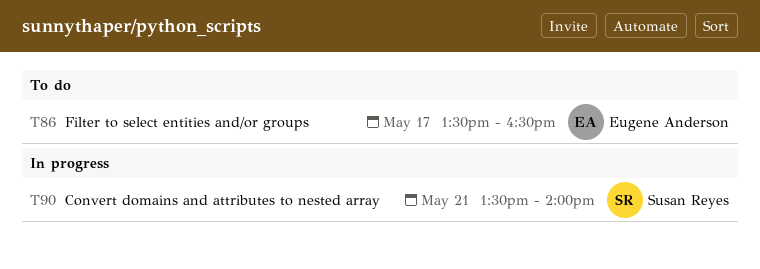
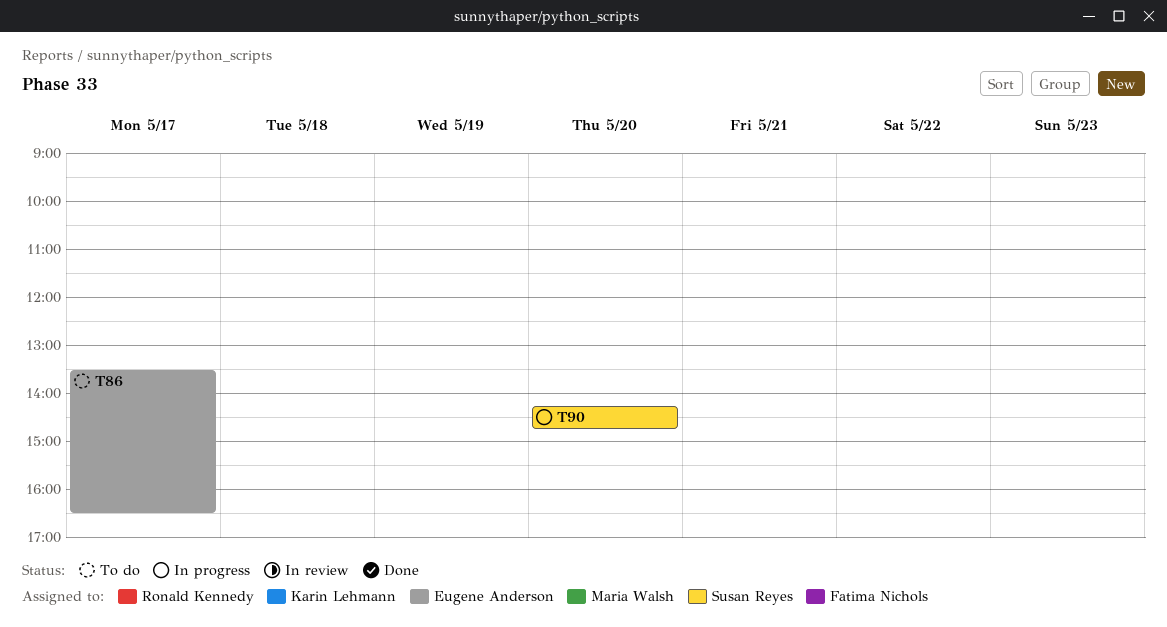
T90, day: May 21 -> May 20
T90, begins: 13:30 -> 14:15
T90, ends: 14:00 -> 14:45

